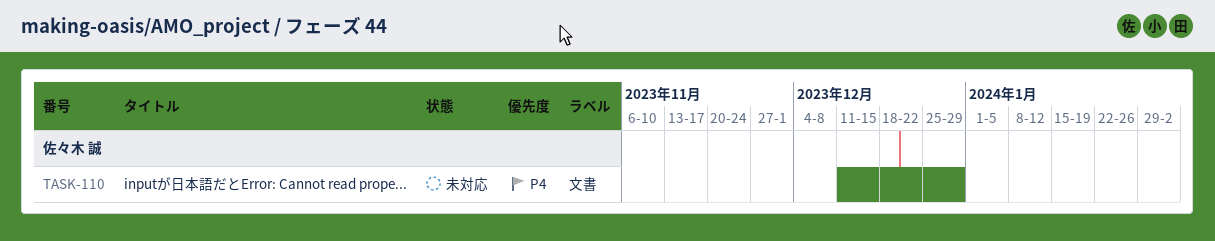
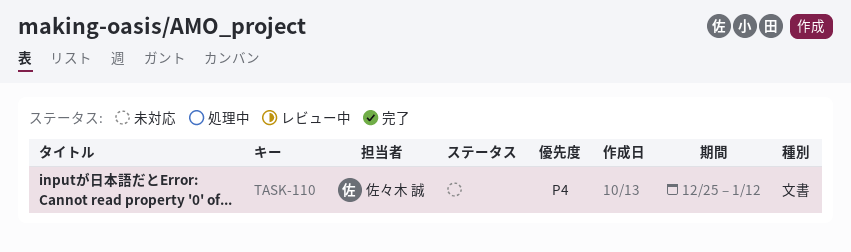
TASK-110, start: Dec 11 -> Dec 25
TASK-110, due: Dec 29 -> Jan 12

